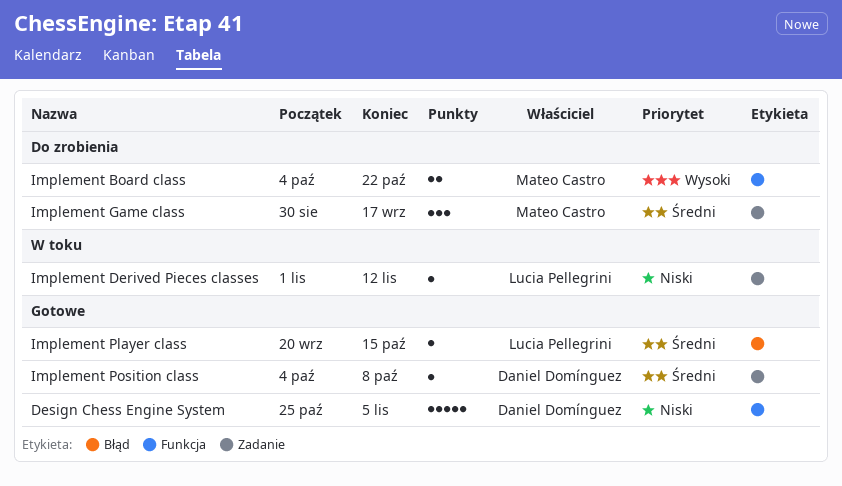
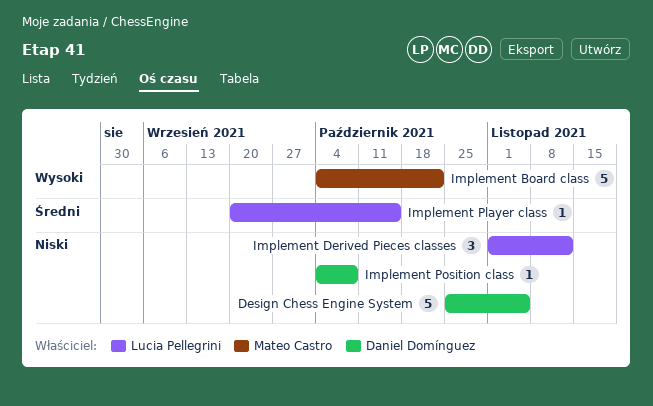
Implement Board class, estimate: 2 -> 5
Implement Derived Pieces classes, estimate: 1 -> 3
Implement Game class: present -> none
Implement Position class, priority: Średni -> Niski

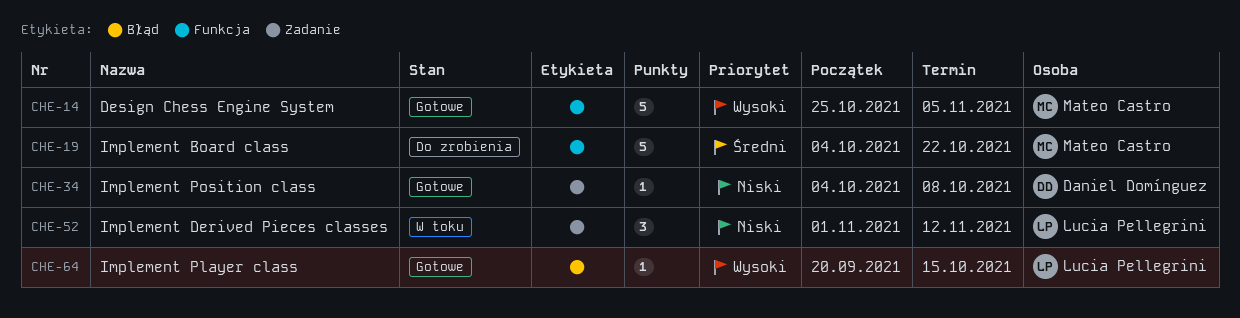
Design Chess Engine System, owner: Daniel Domínguez -> Mateo Castro
Design Chess Engine System, priority: Niski -> Wysoki
Implement Board class, priority: Wysoki -> Średni
Implement Player class, priority: Średni -> Wysoki

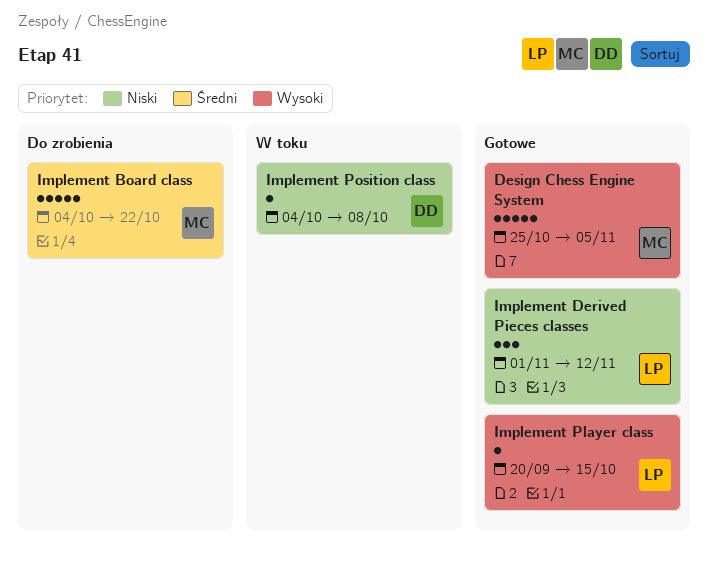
Implement Derived Pieces classes, status: W toku -> Gotowe
Implement Position class, status: Gotowe -> W toku

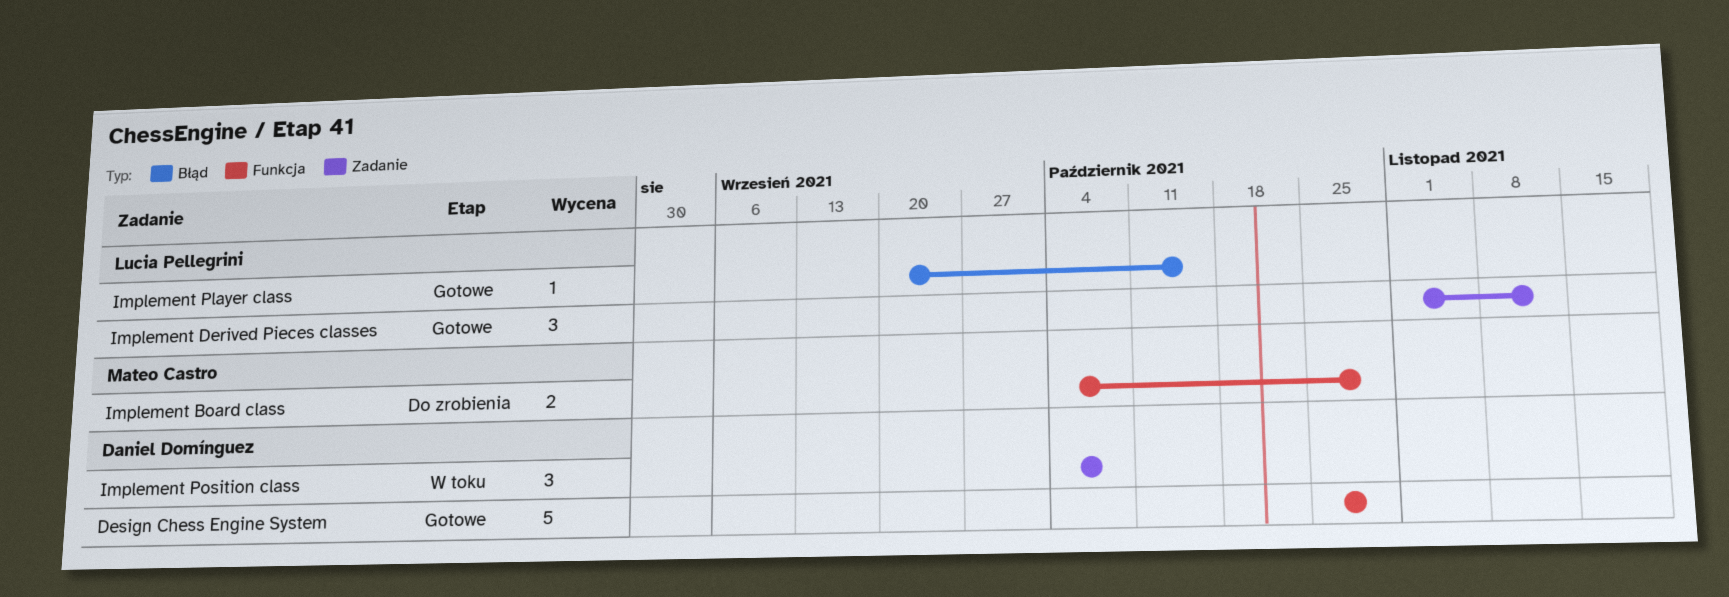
Design Chess Engine System, owner: Mateo Castro -> Daniel Domínguez
Design Chess Engine System, due: Nov 5 -> Oct 29
Implement Board class, estimate: 5 -> 2
Implement Board class, due: Oct 22 -> Oct 29
Implement Position class, estimate: 1 -> 3

